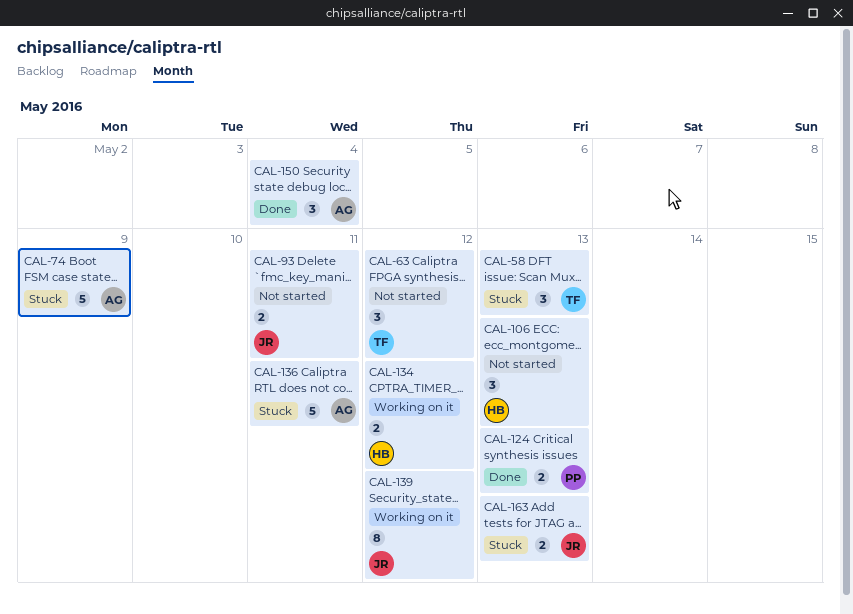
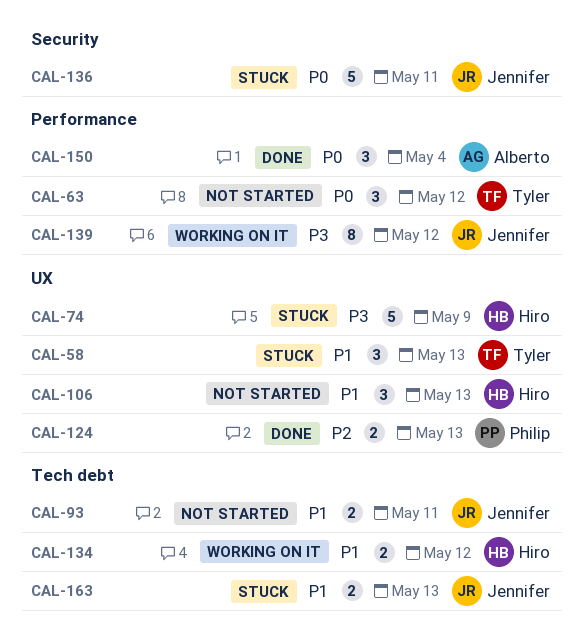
CAL-74, owner: Alberto -> Hiro
CAL-136, owner: Alberto -> Jennifer

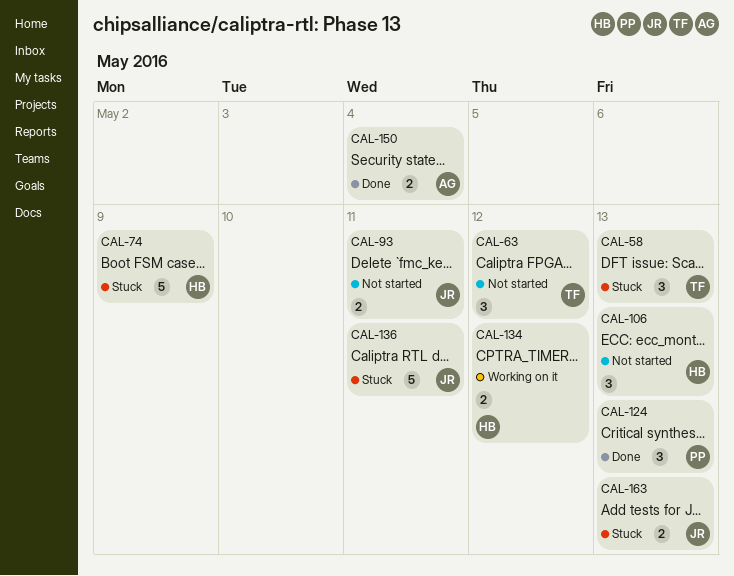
CAL-124, estimate: 2 -> 3
CAL-139: present -> none
CAL-150, estimate: 3 -> 2

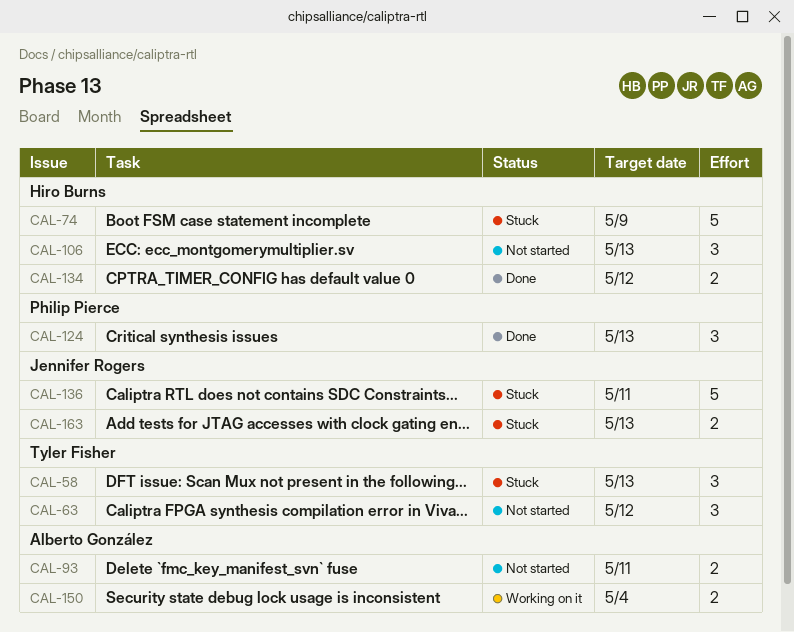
CAL-93, owner: Jennifer Rogers -> Alberto González
CAL-134, status: Working on it -> Done
CAL-150, status: Done -> Working on it

